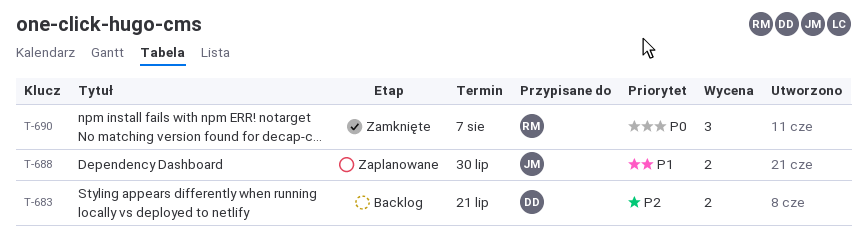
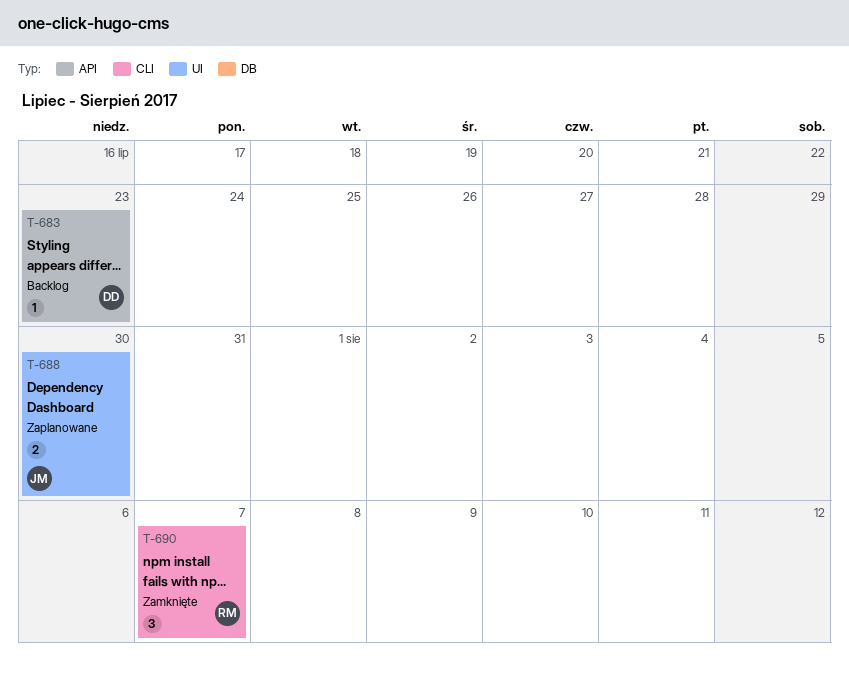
T-683, estimate: 2 -> 1
T-683, due: Jul 21 -> Jul 23

